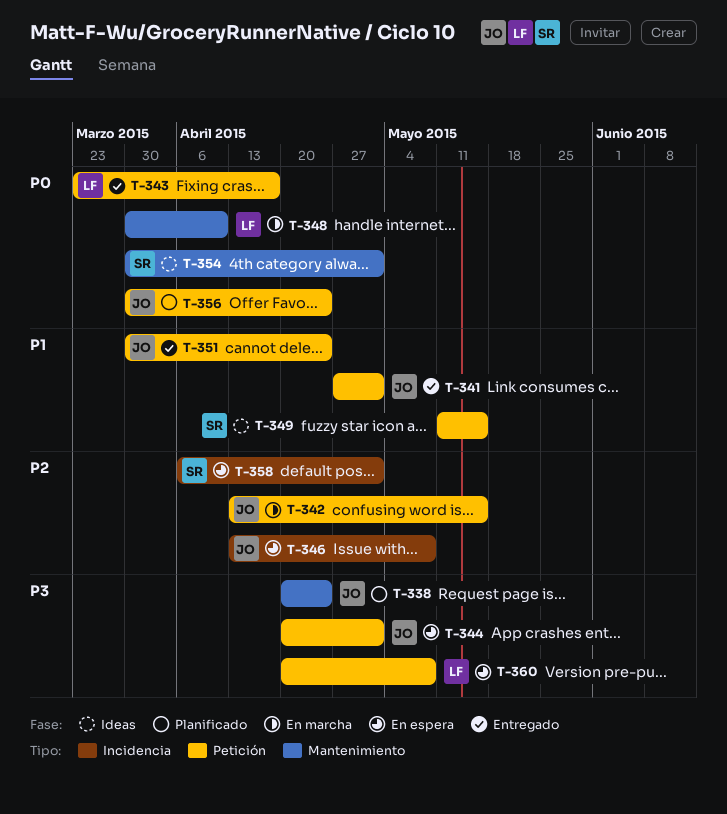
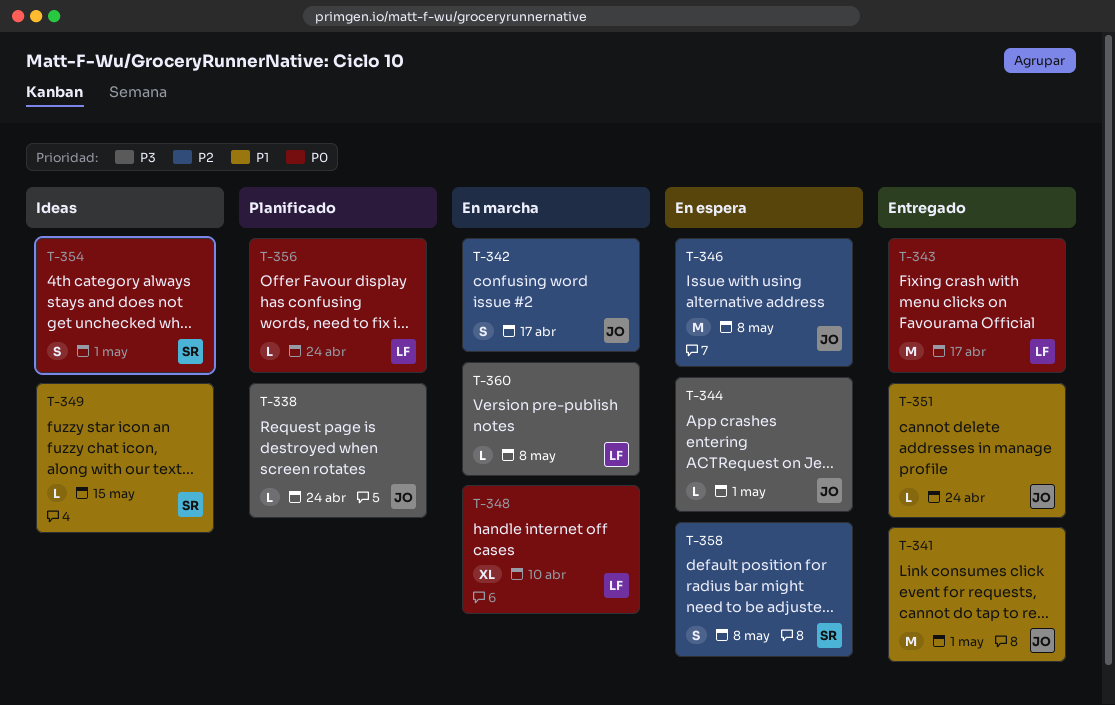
T-342, due: May 15 -> Apr 17
T-356, owner: JO -> LF
T-358, due: May 1 -> May 8
T-360, status: En espera -> En marcha

